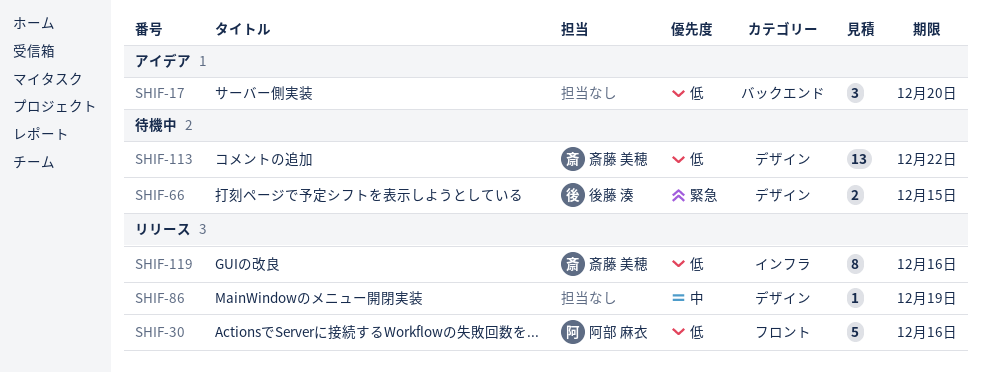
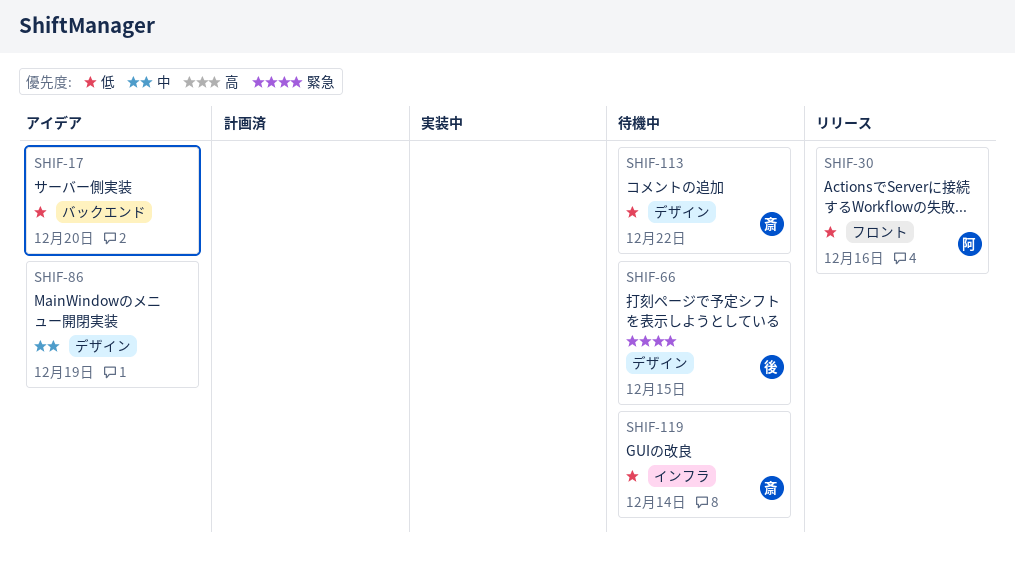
SHIF-86, status: リリース -> アイデア
SHIF-119, status: リリース -> 待機中
SHIF-119, due: Dec 16 -> Dec 14

